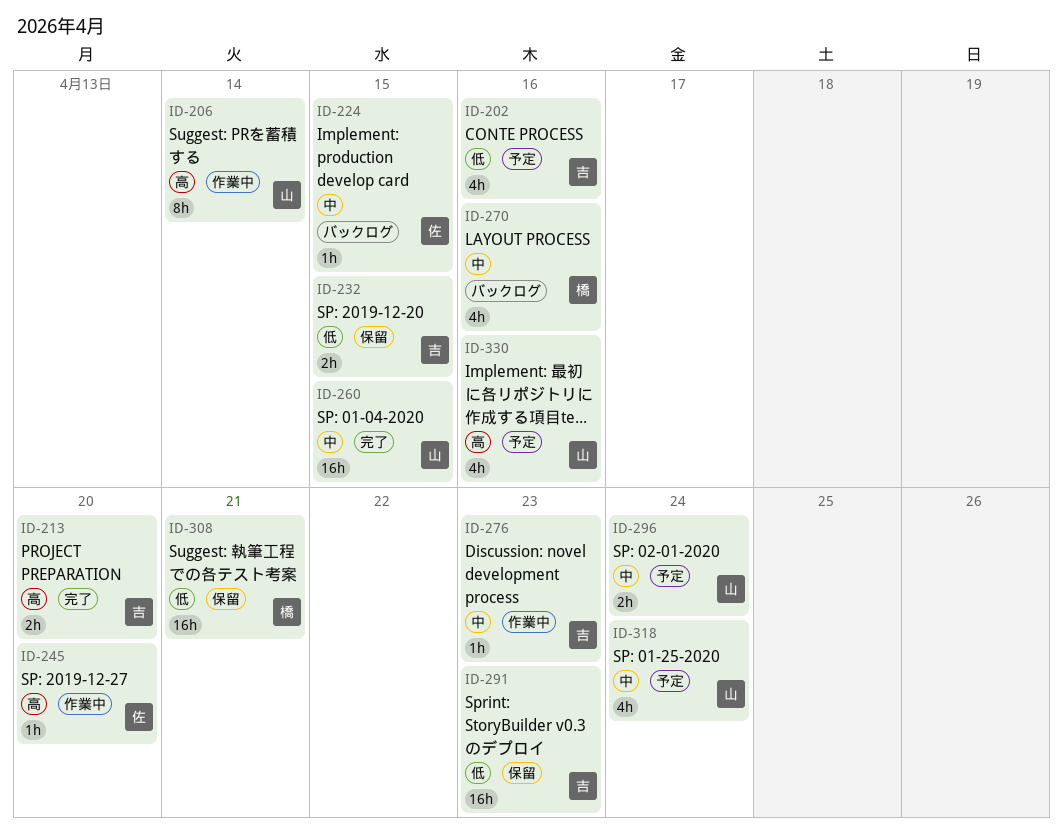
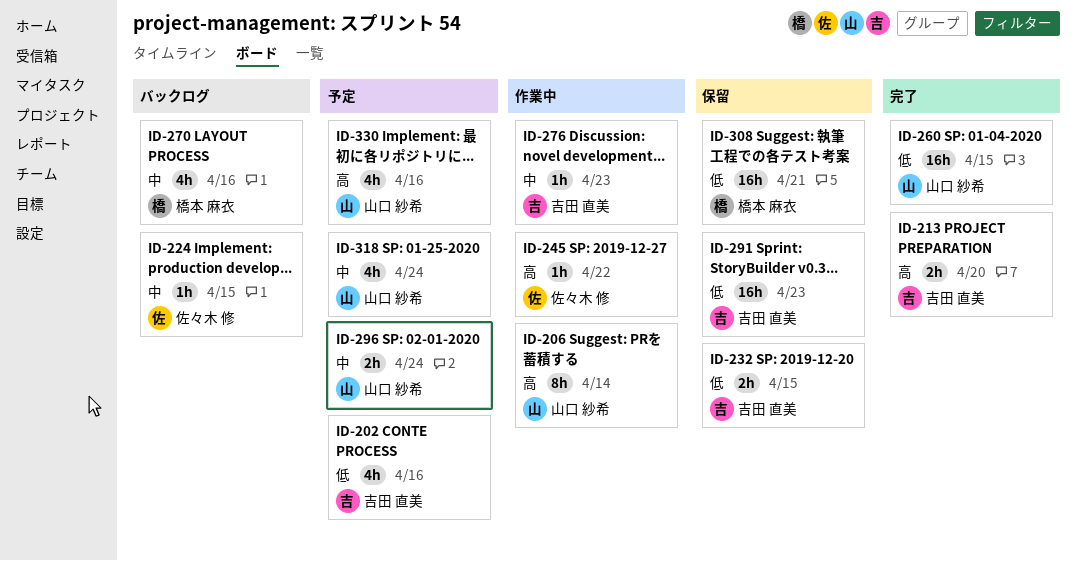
ID-245, due: Apr 20 -> Apr 22
ID-260, priority: 中 -> 低

